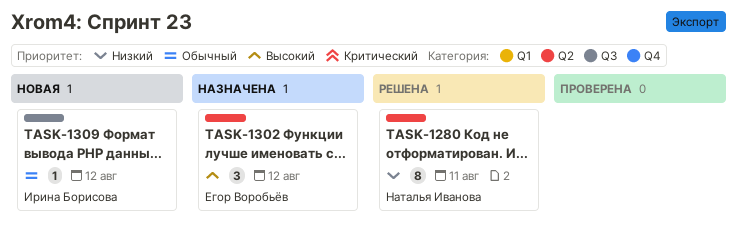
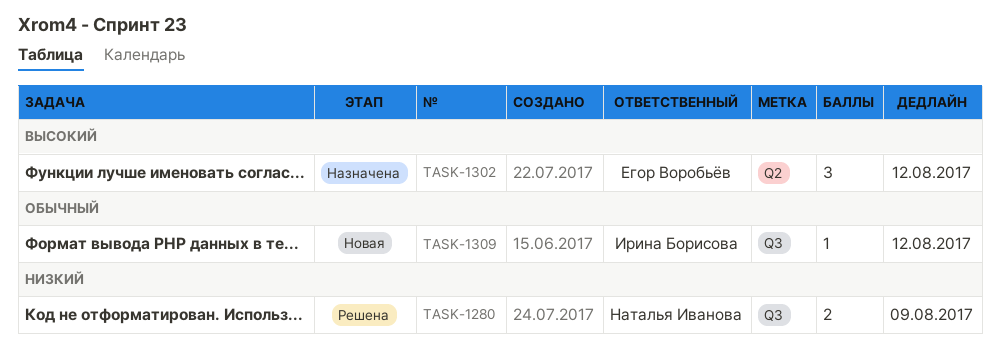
TASK-1280, label: Q2 -> Q3
TASK-1280, estimate: 8 -> 2
TASK-1280, due: Aug 11 -> Aug 9

